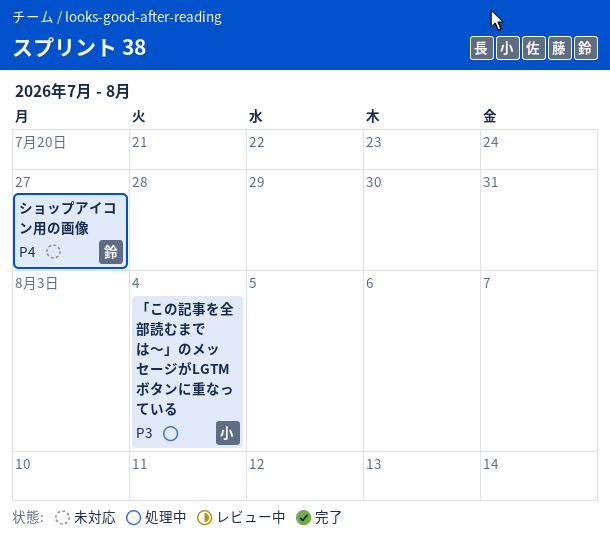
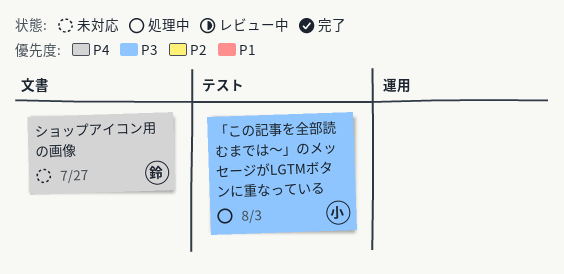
「この記事を全部読むまでは～」のメッセージがLGTMボタンに重なっている, due: Aug 4 -> Aug 3

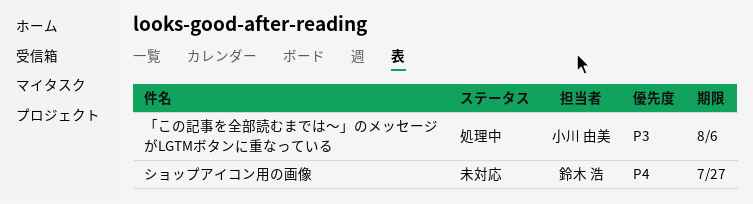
「この記事を全部読むまでは～」のメッセージがLGTMボタンに重なっている, due: Aug 3 -> Aug 6

